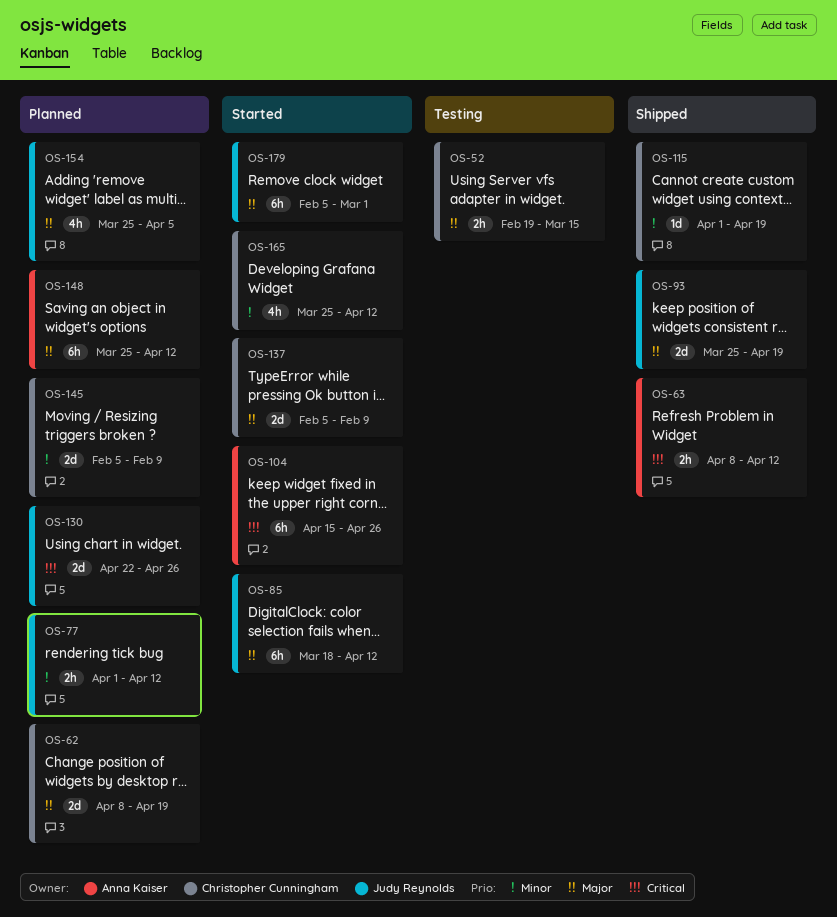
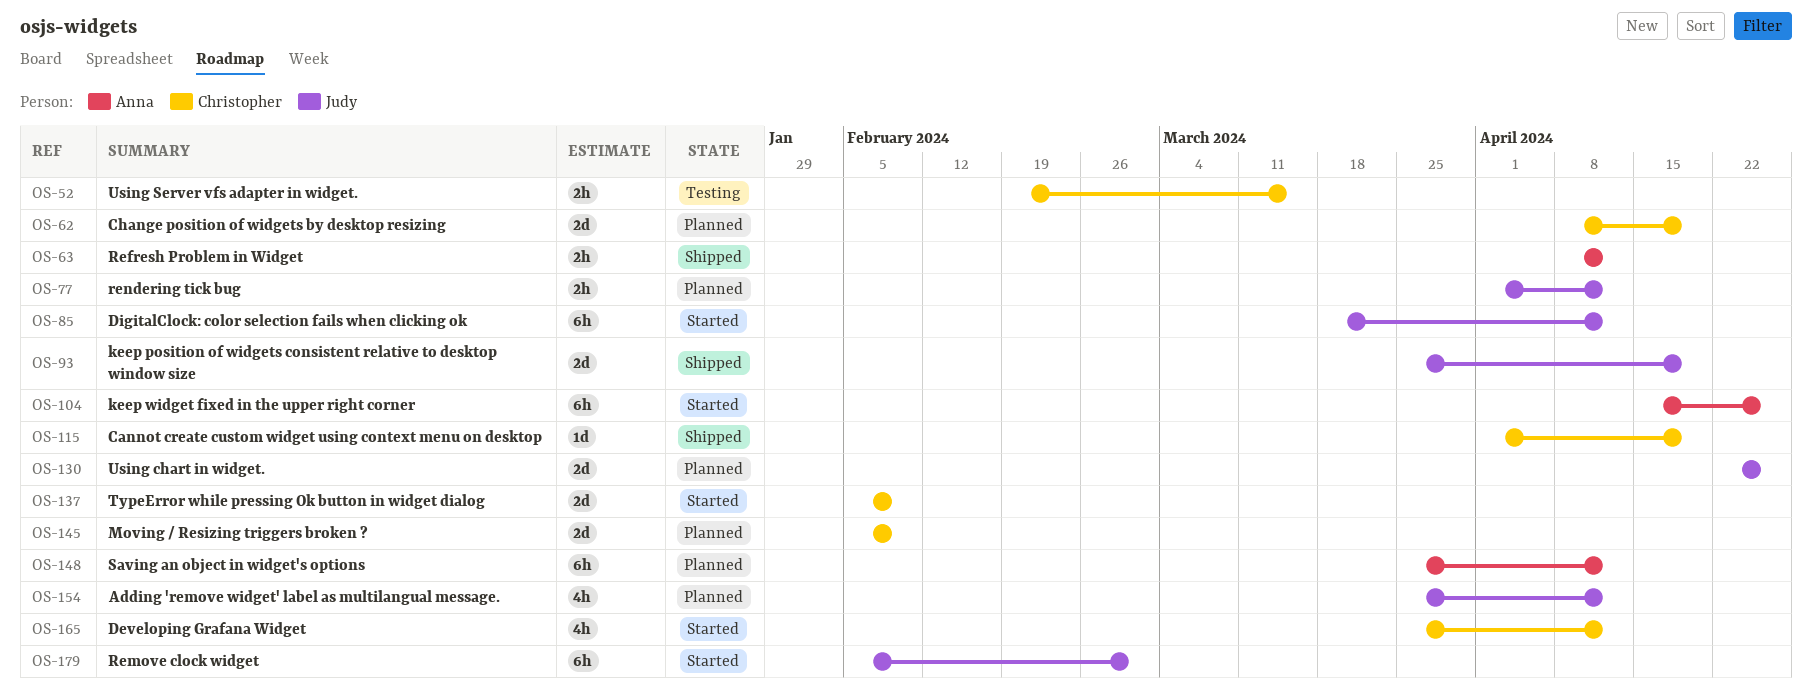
OS-154, due: Apr 5 -> Apr 12

